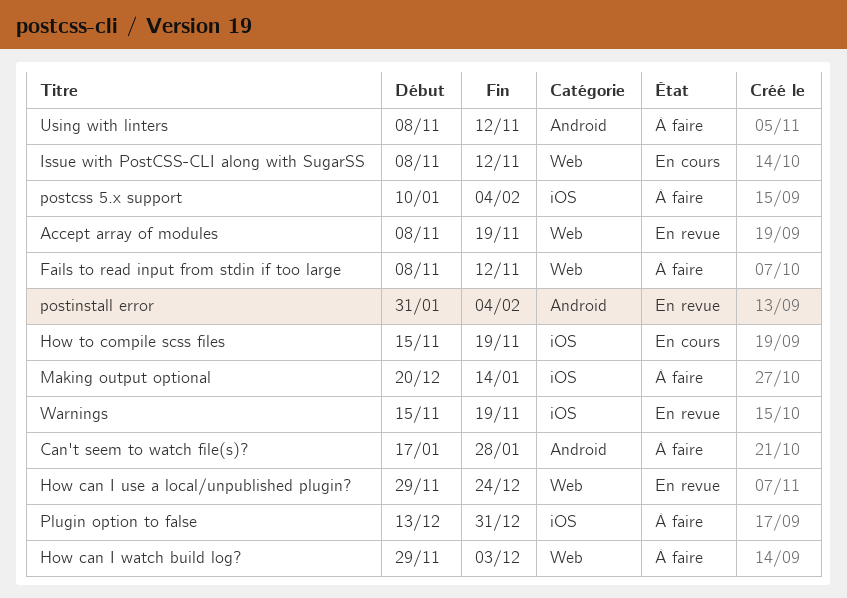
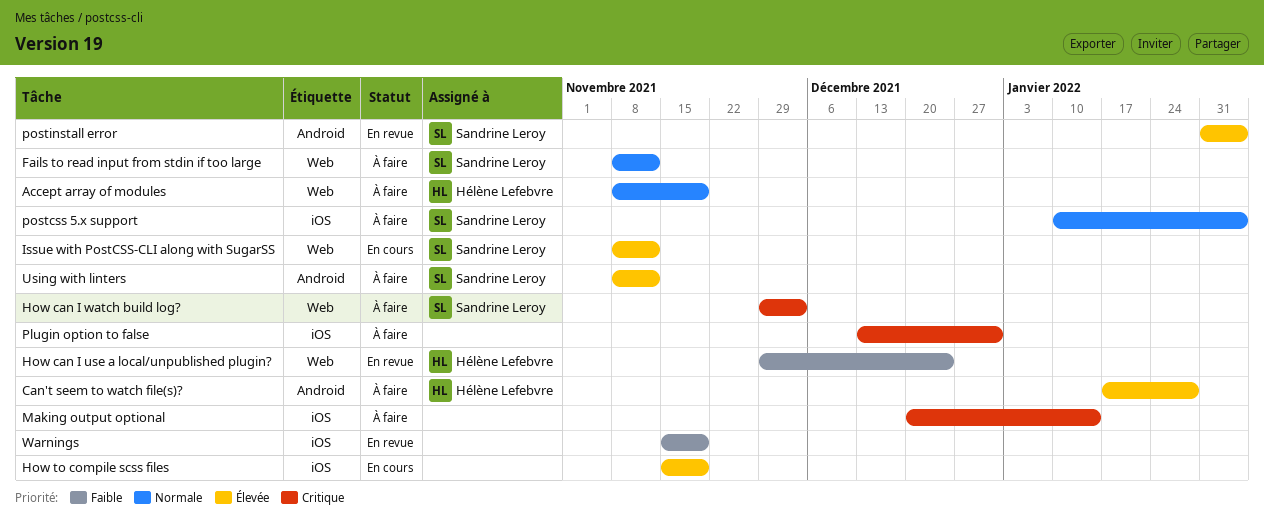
Accept array of modules, status: En revue -> À faire

